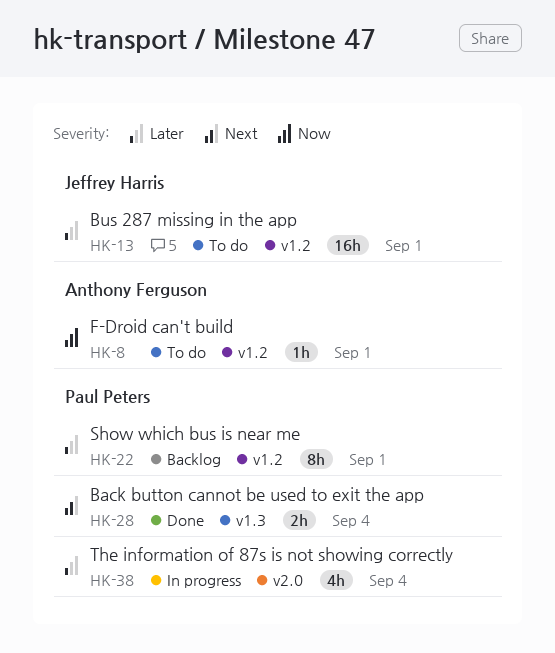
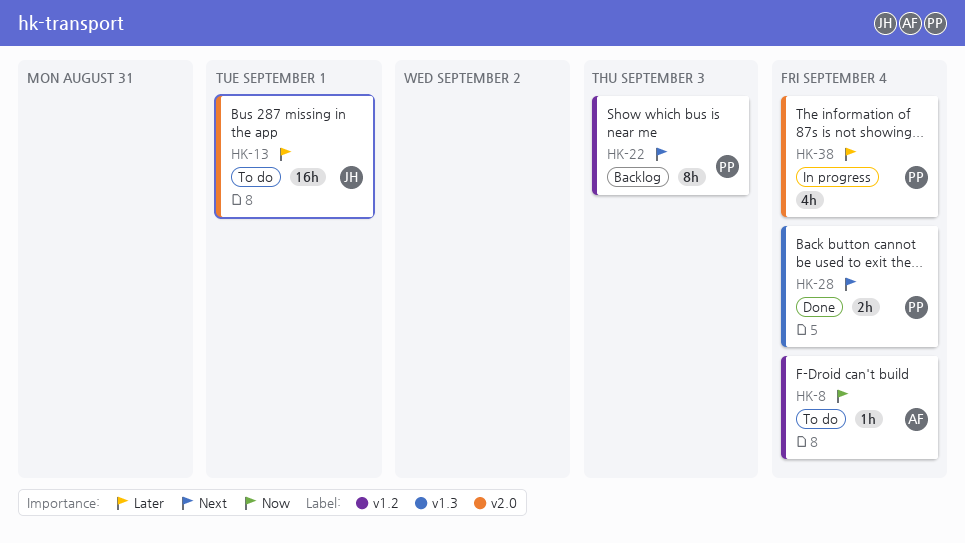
HK-8, due: Sep 1 -> Sep 4
HK-13, label: v1.2 -> v2.0
HK-22, priority: Later -> Next
HK-22, due: Sep 1 -> Sep 3

